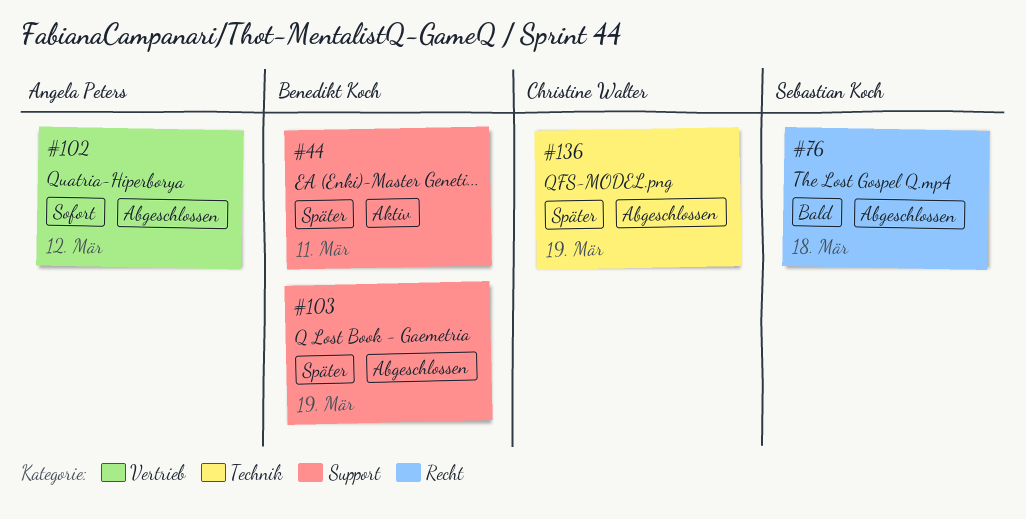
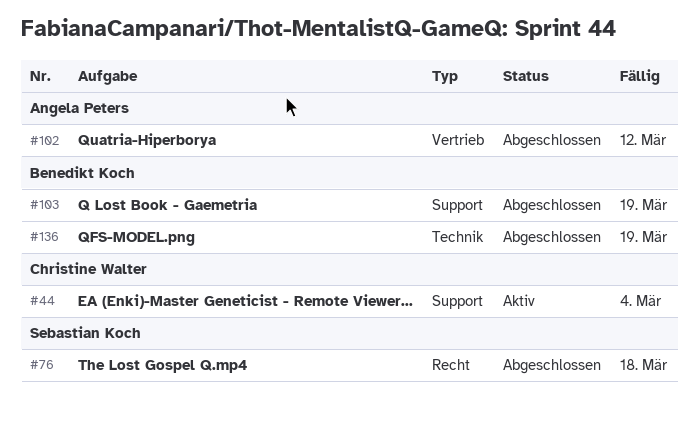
#44, owner: Benedikt Koch -> Christine Walter
#44, due: Mar 11 -> Mar 4
#136, owner: Christine Walter -> Benedikt Koch

